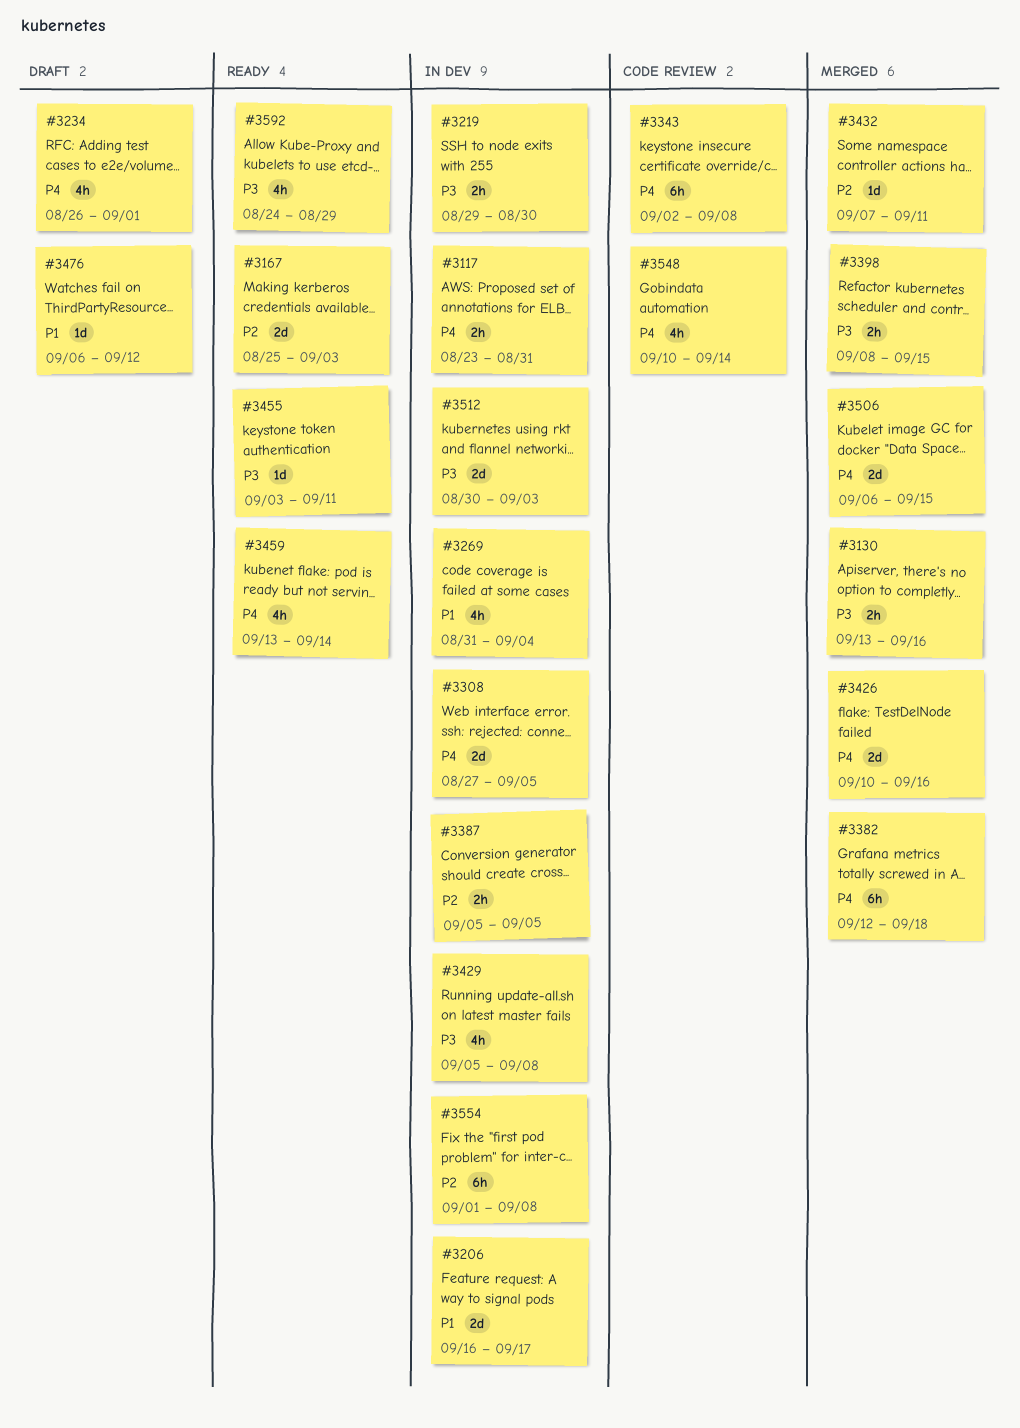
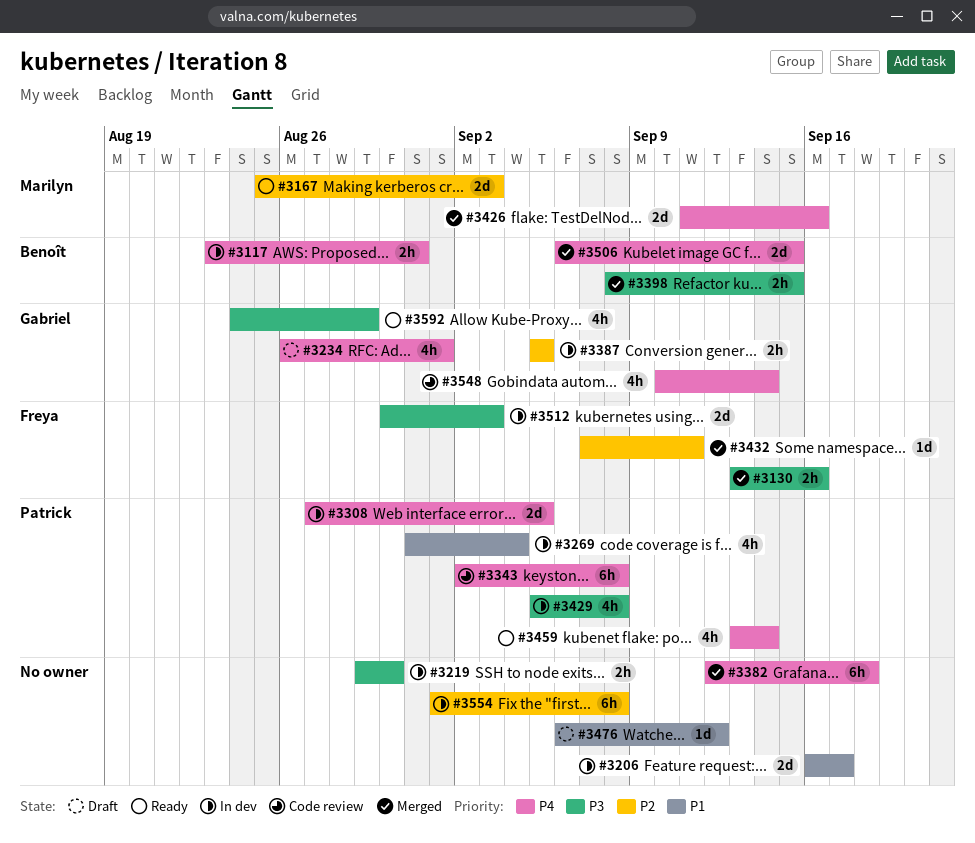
#3426, start: Sep 10 -> Sep 11
#3455: present -> none

